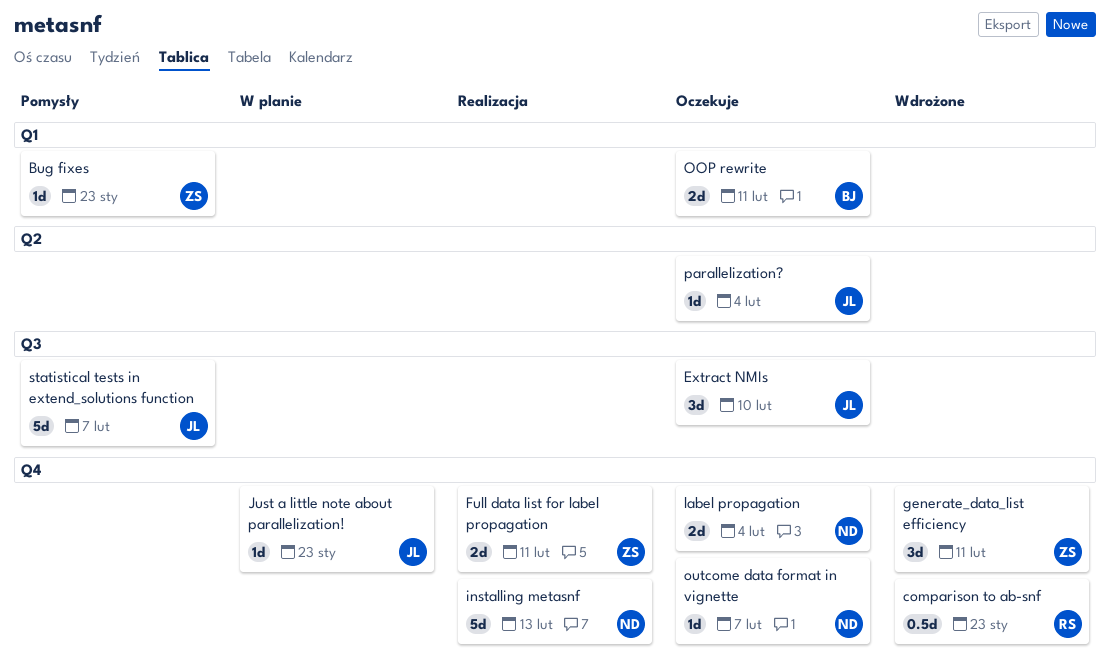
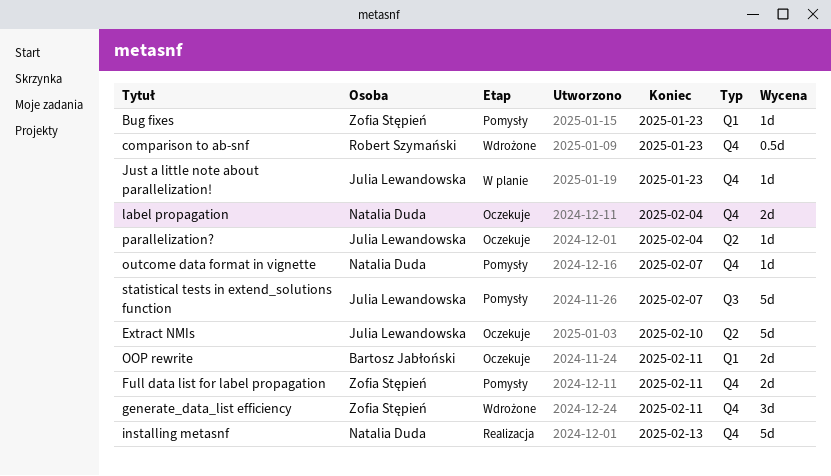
Extract NMIs, label: Q3 -> Q2
Extract NMIs, estimate: 3d -> 5d
Full data list for label propagation, status: Realizacja -> Pomysły
outcome data format in vignette, status: Oczekuje -> Pomysły

